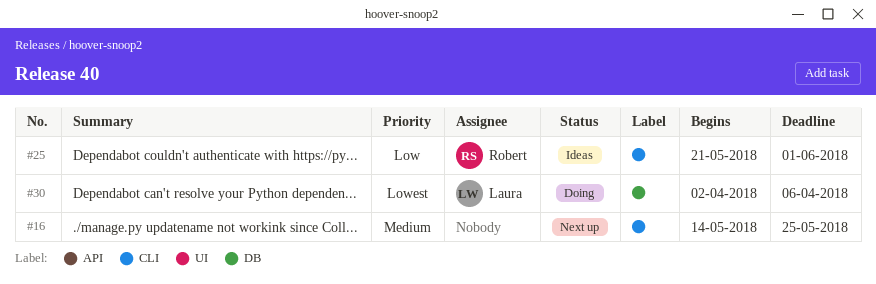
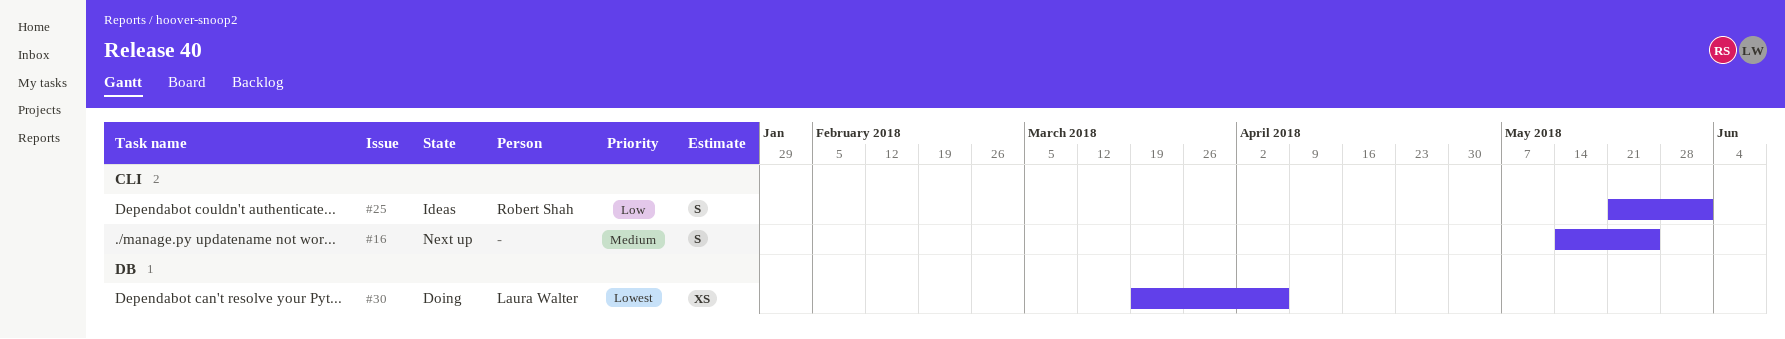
#30, start: Apr 2 -> Mar 19

